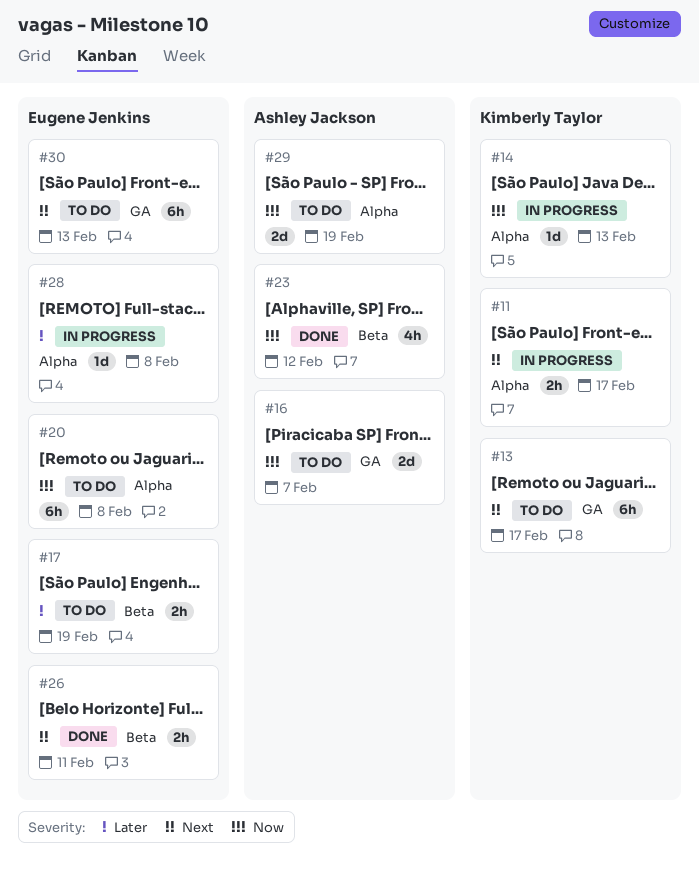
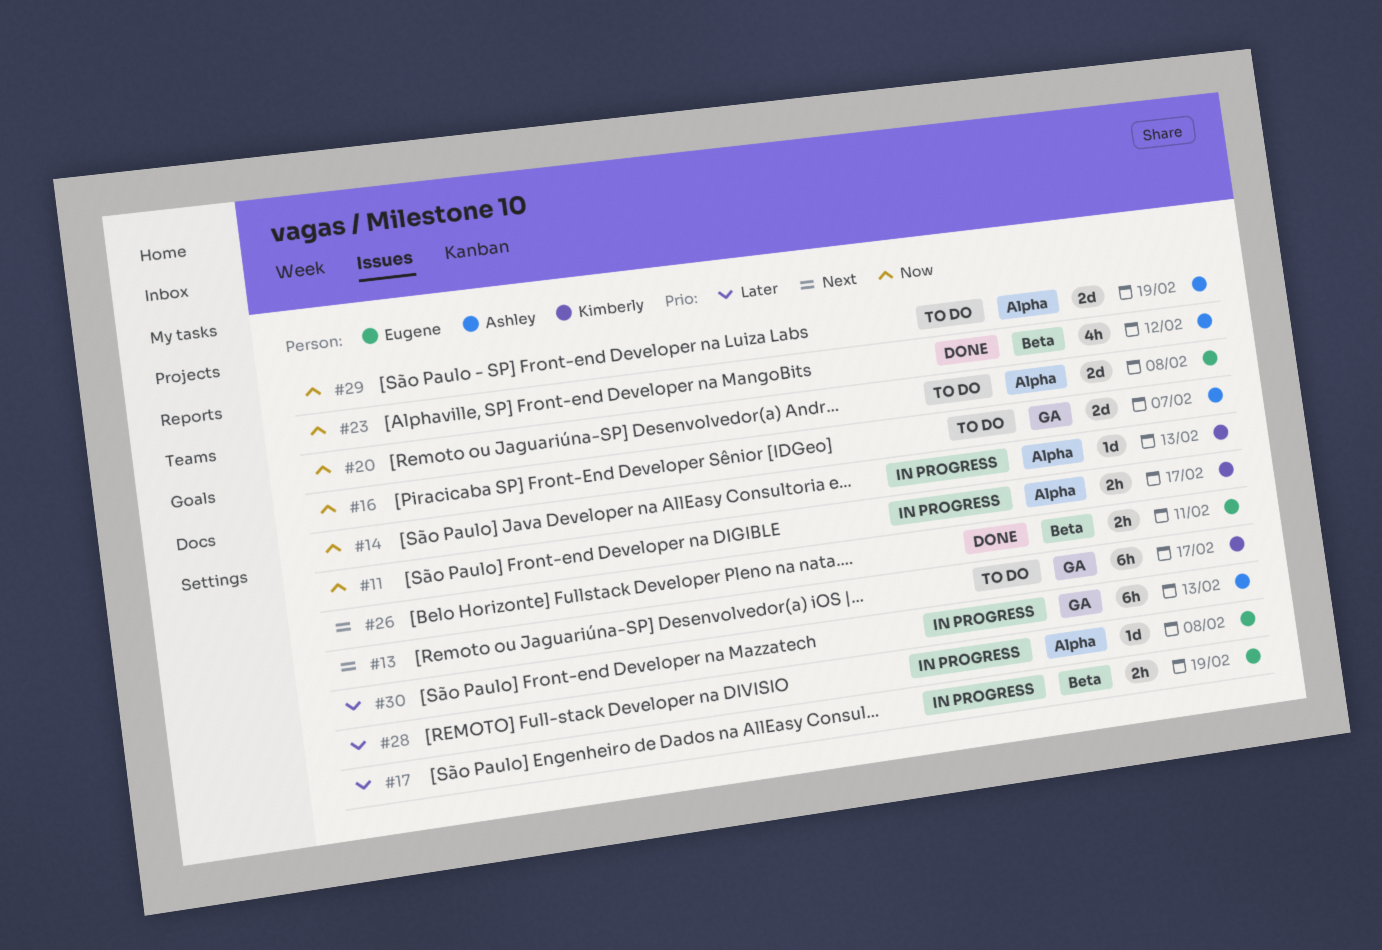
#11, priority: Next -> Now
#17, status: To do -> In progress
#20, estimate: 6h -> 2d
#30, status: To do -> In progress
#30, owner: Eugene Jenkins -> Ashley Jackson
#30, priority: Next -> Later

